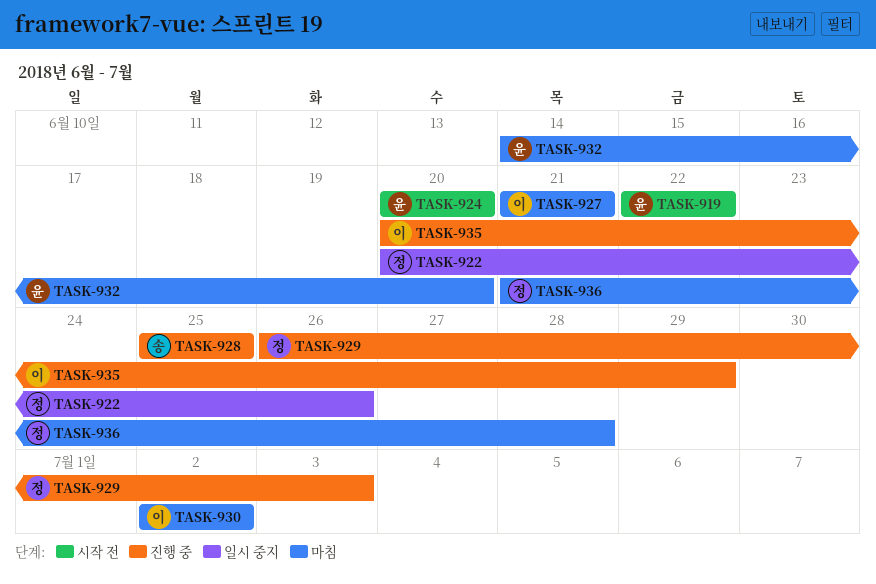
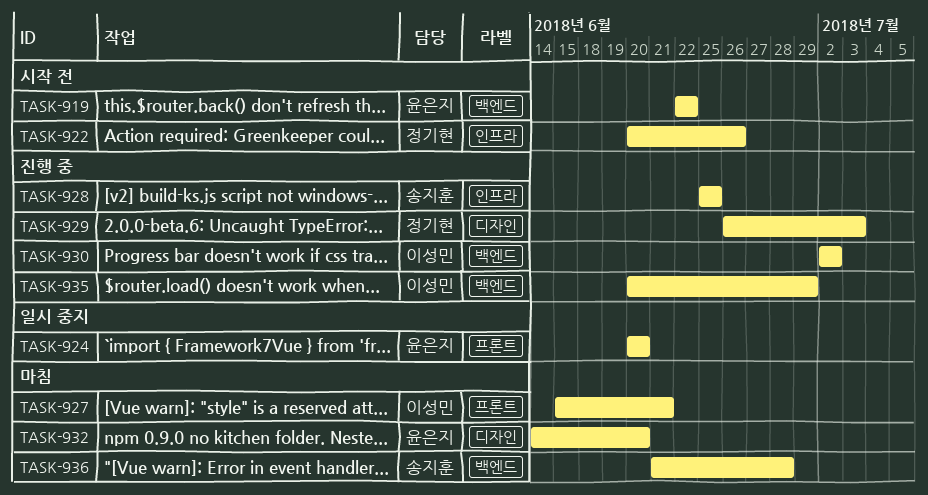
TASK-922, status: 일시 중지 -> 시작 전
TASK-924, status: 시작 전 -> 일시 중지
TASK-927, start: Jun 21 -> Jun 15
TASK-930, status: 마침 -> 진행 중
TASK-936, owner: 정기현 -> 송지훈

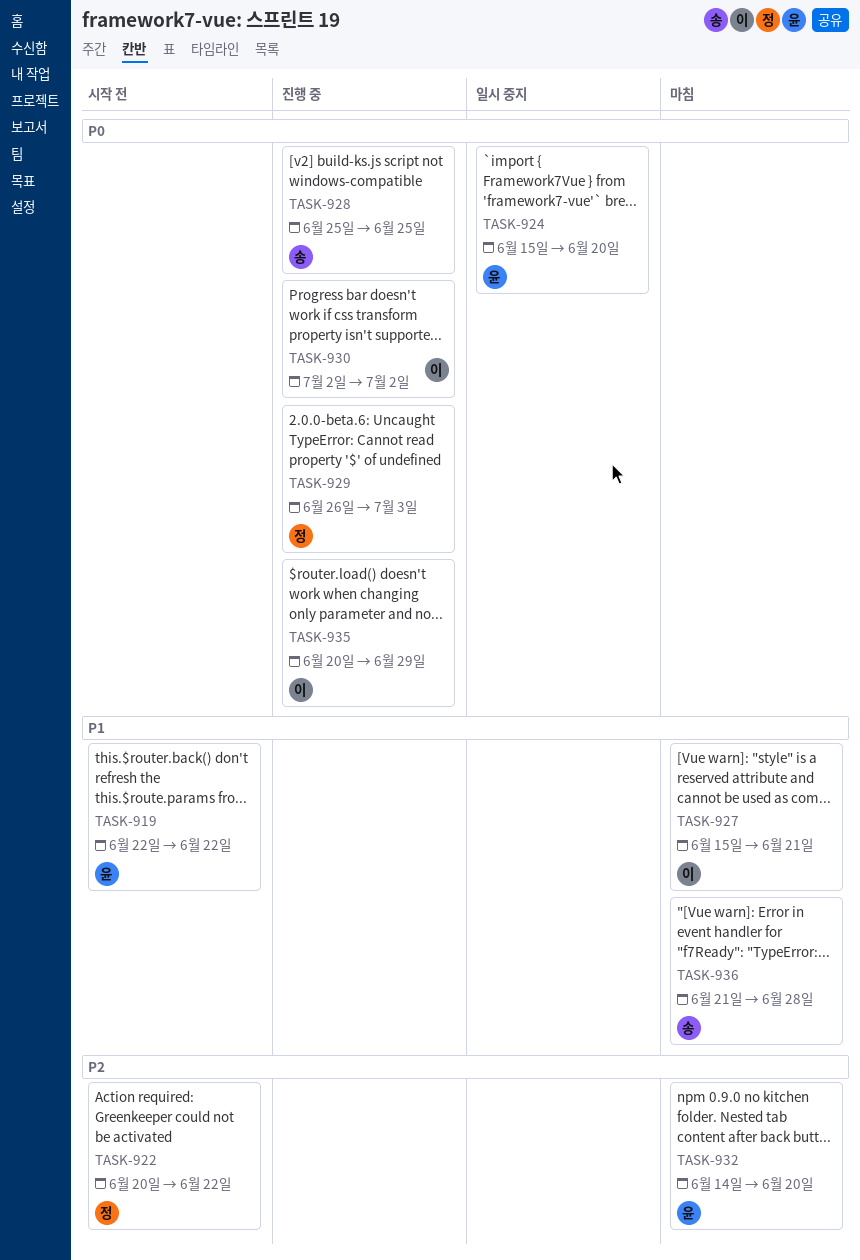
TASK-922, due: Jun 26 -> Jun 22
TASK-924, start: Jun 20 -> Jun 15

